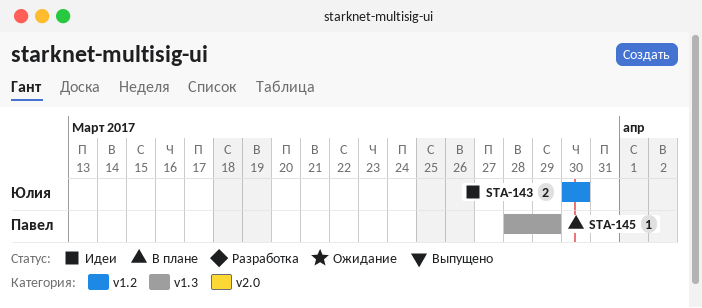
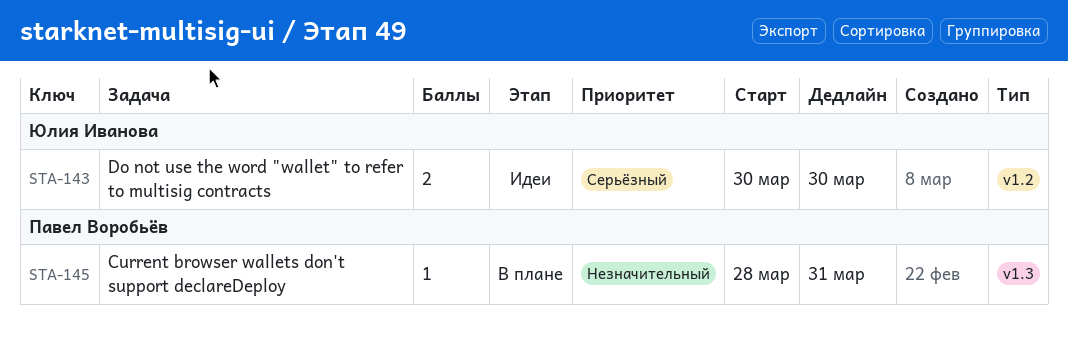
STA-145, due: Mar 29 -> Mar 31

